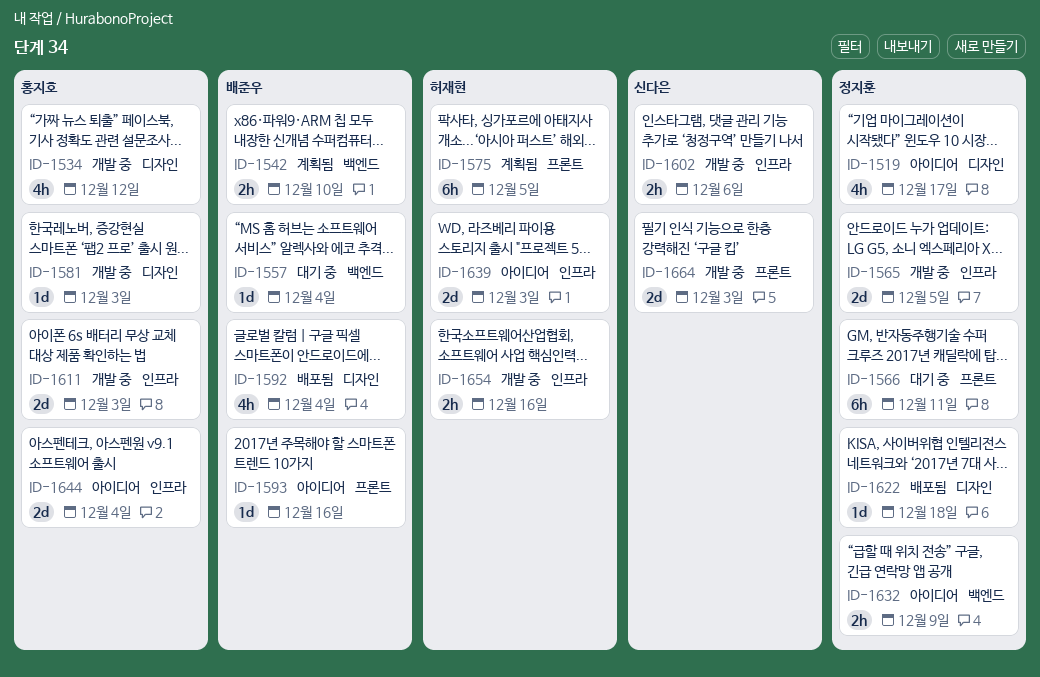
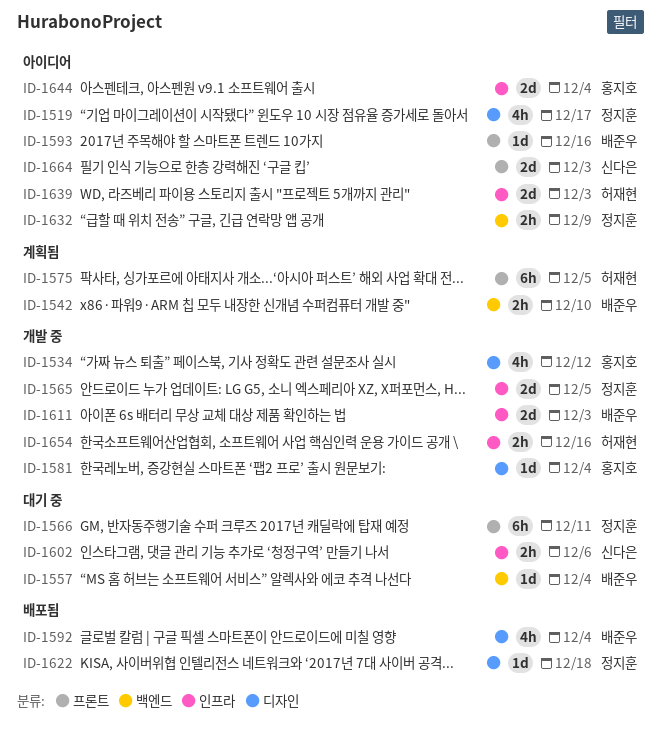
ID-1581, due: Dec 3 -> Dec 4
ID-1602, status: 개발 중 -> 대기 중
ID-1611, owner: 홍지호 -> 배준우
ID-1664, status: 개발 중 -> 아이디어

